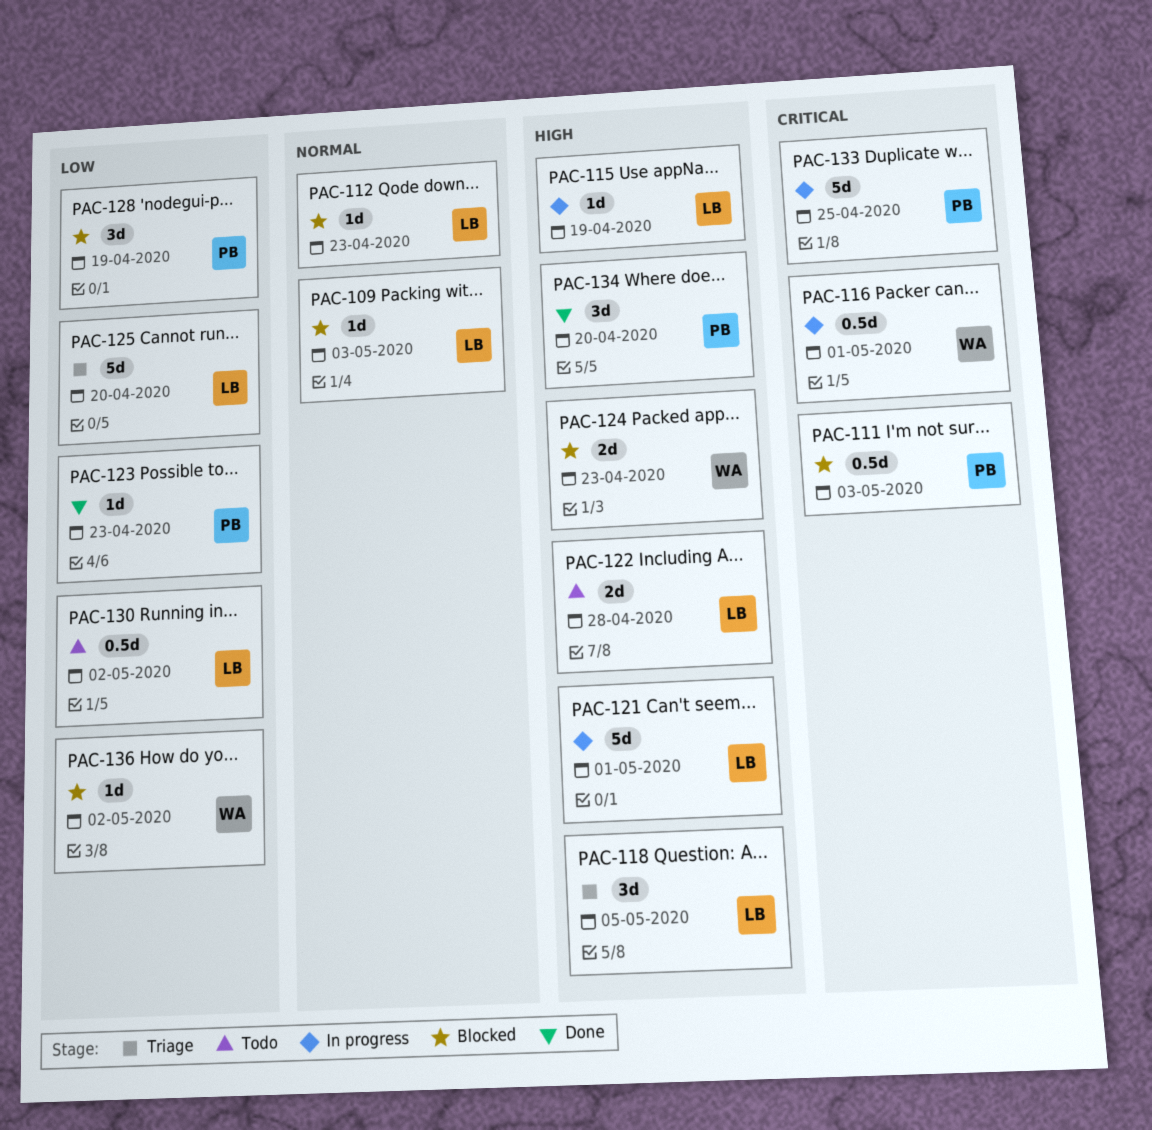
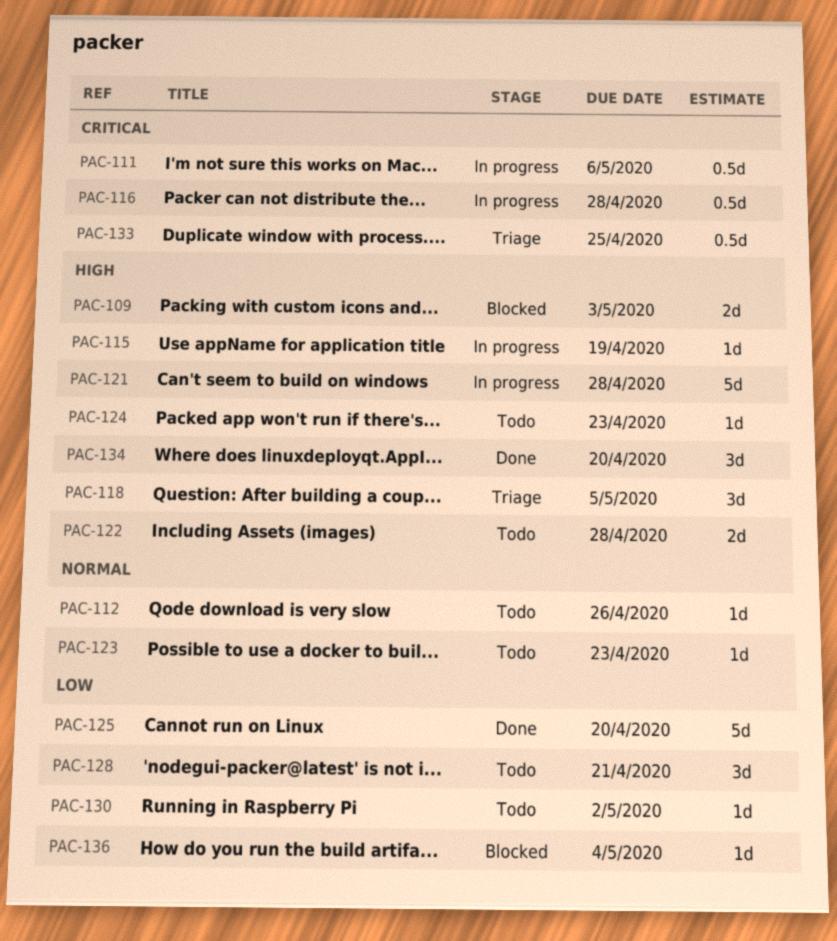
PAC-109, priority: Normal -> High
PAC-109, estimate: 1d -> 2d
PAC-111, status: Blocked -> In progress
PAC-111, due: May 3 -> May 6
PAC-112, status: Blocked -> Todo
PAC-112, due: Apr 23 -> Apr 26
PAC-116, due: May 1 -> Apr 28
PAC-121, due: May 1 -> Apr 28
PAC-123, status: Done -> Todo
PAC-123, priority: Low -> Normal
PAC-124, status: Blocked -> Todo
PAC-124, estimate: 2d -> 1d
PAC-125, status: Triage -> Done
PAC-128, status: Blocked -> Todo
PAC-128, due: Apr 19 -> Apr 21
PAC-130, estimate: 0.5d -> 1d
PAC-133, status: In progress -> Triage
PAC-133, estimate: 5d -> 0.5d
PAC-136, due: May 2 -> May 4

